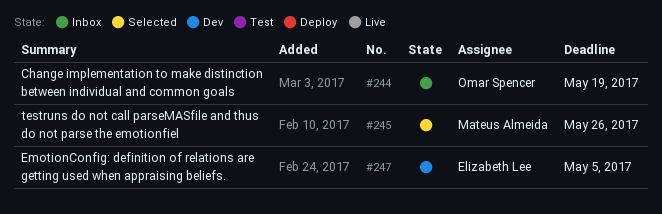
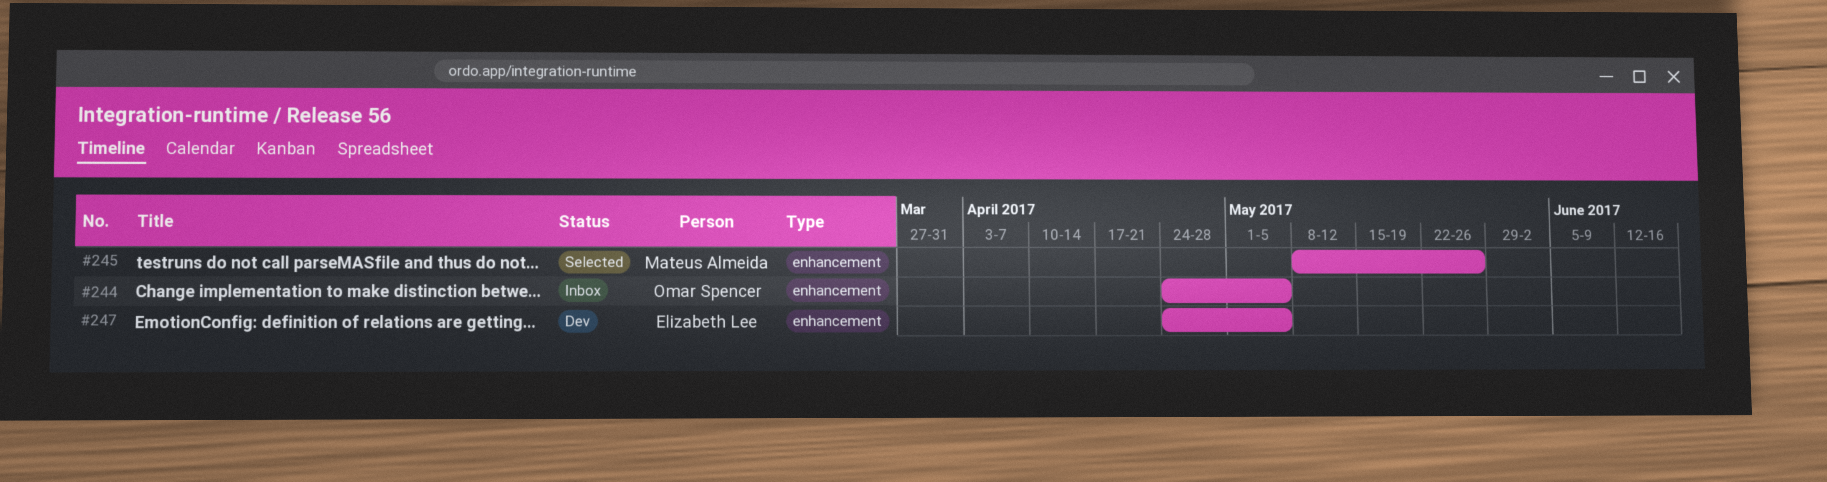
#244, due: May 19 -> May 5

